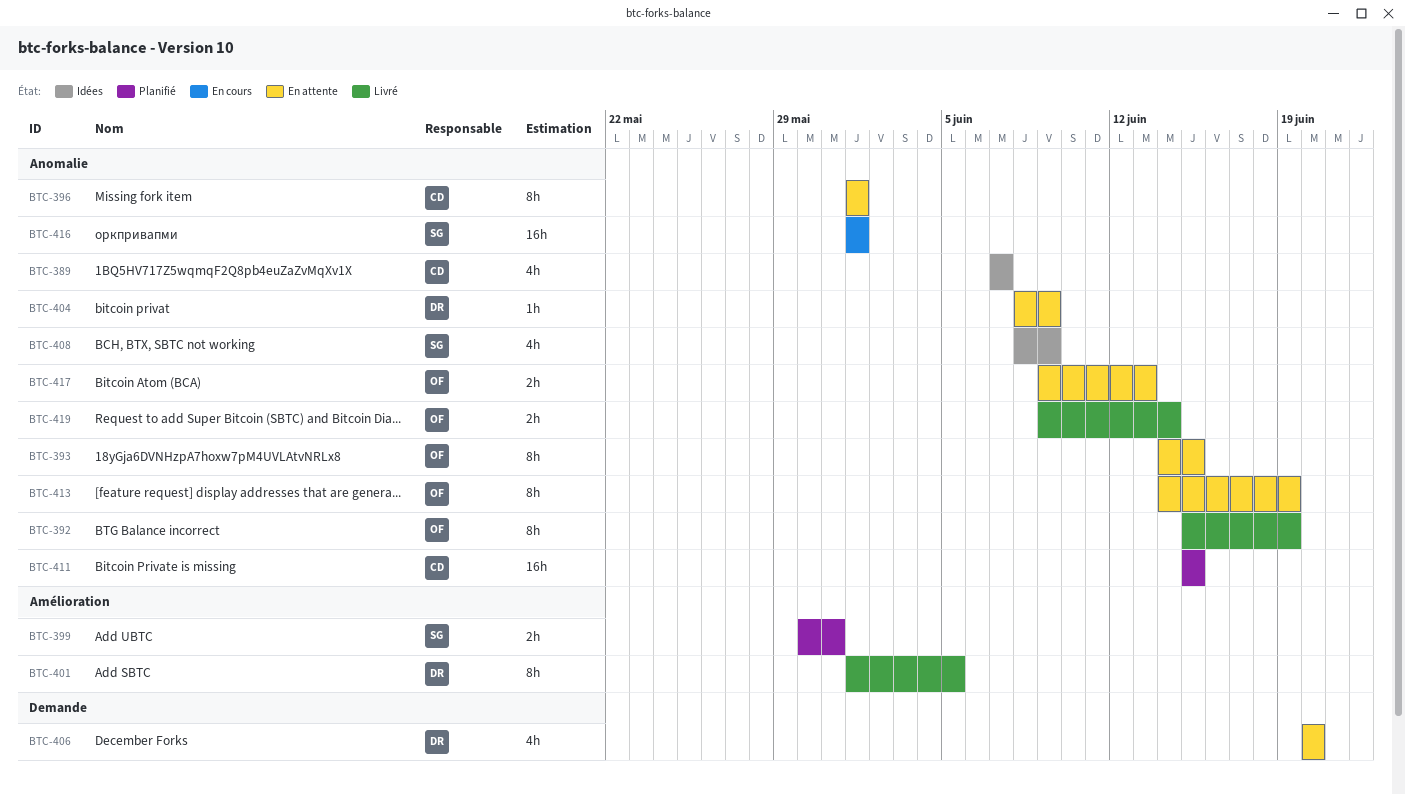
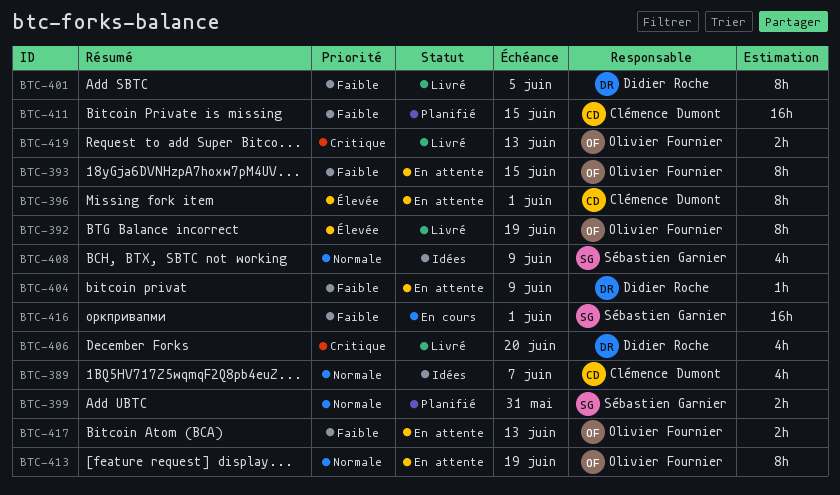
BTC-406, status: En attente -> Livré
BTC-419, due: Jun 14 -> Jun 13

